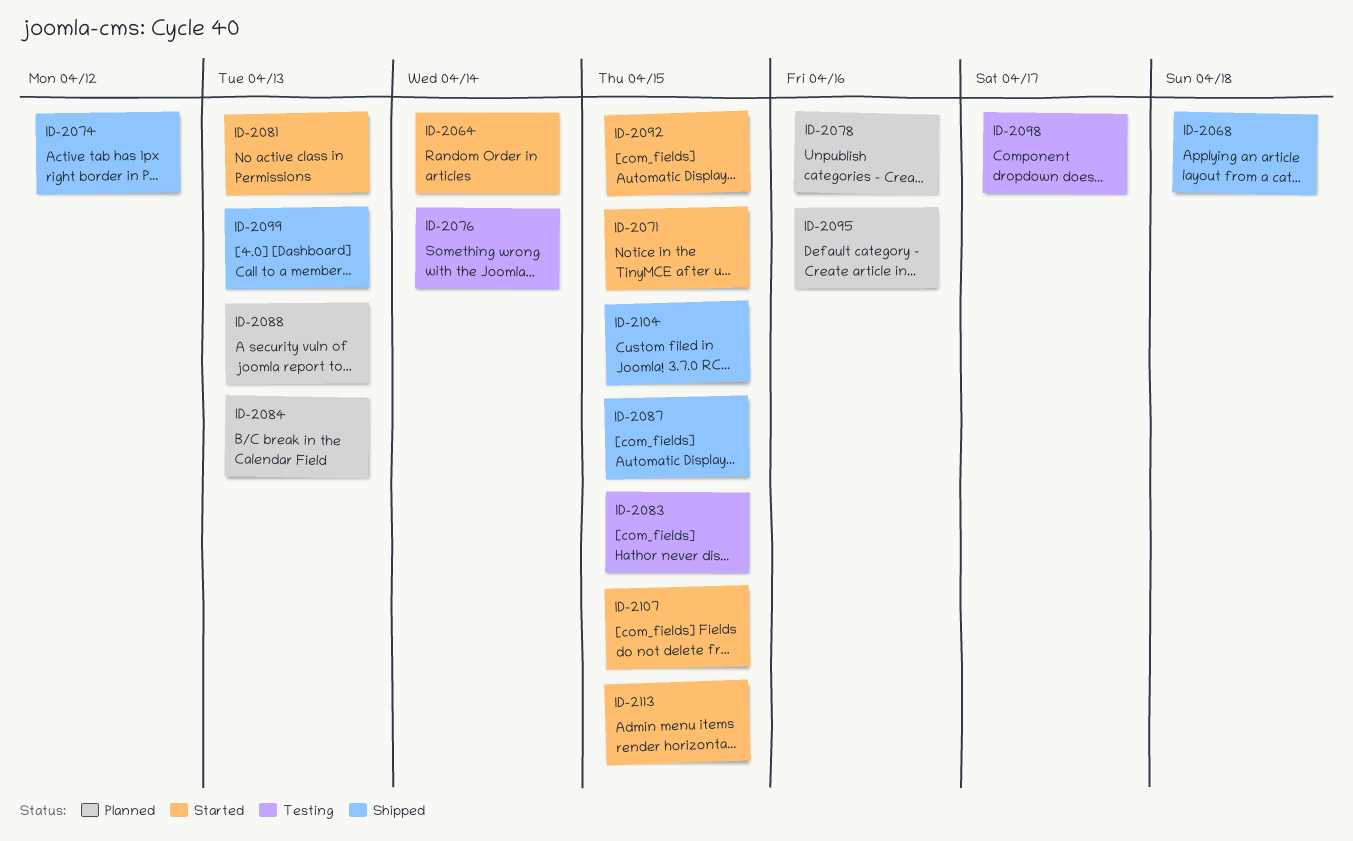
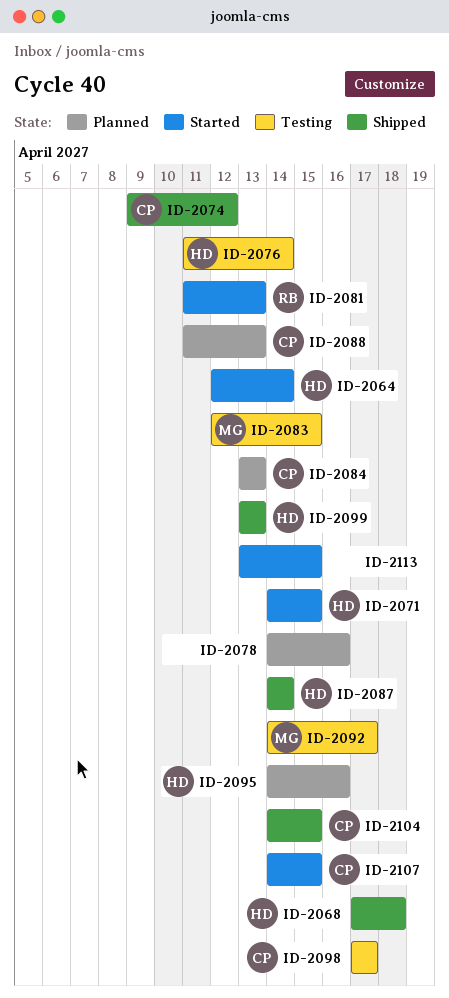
ID-2087, due: Apr 15 -> Apr 14
ID-2092, status: Started -> Testing
ID-2092, due: Apr 15 -> Apr 17

